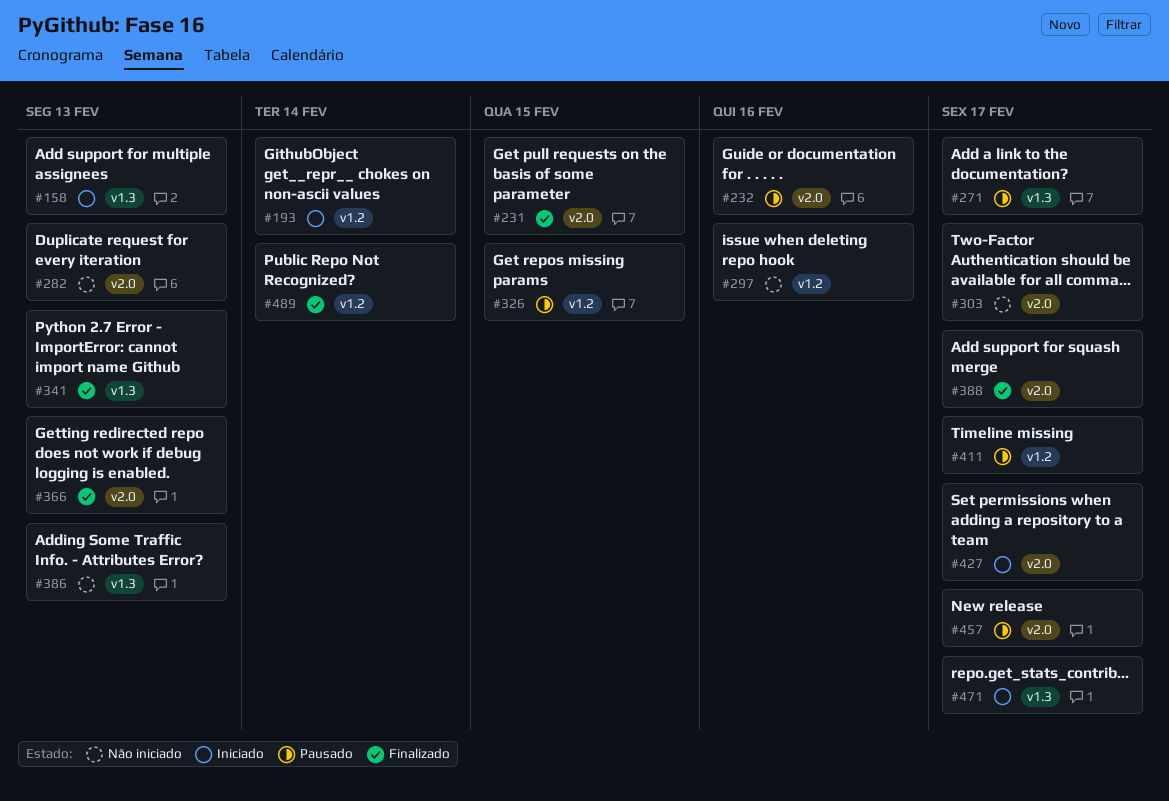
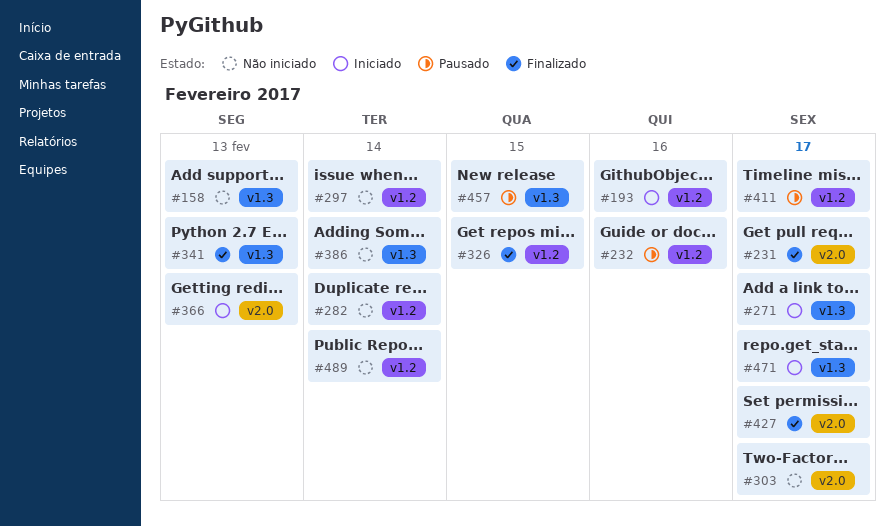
#158, status: Iniciado -> Não iniciado
#193, due: Feb 14 -> Feb 16
#231, due: Feb 15 -> Feb 17
#232, label: v2.0 -> v1.2
#271, status: Pausado -> Iniciado
#282, label: v2.0 -> v1.2
#282, due: Feb 13 -> Feb 14
#297, due: Feb 16 -> Feb 14
#326, status: Pausado -> Finalizado
#366, status: Finalizado -> Iniciado
#386, due: Feb 13 -> Feb 14
#388: present -> none
#427, status: Iniciado -> Finalizado
#457, label: v2.0 -> v1.3
#457, due: Feb 17 -> Feb 15
#489, status: Finalizado -> Não iniciado

